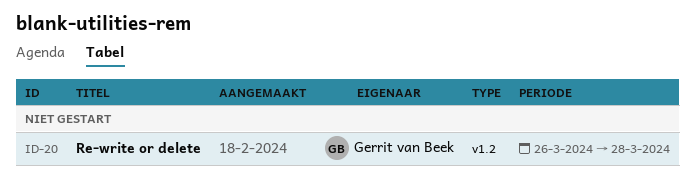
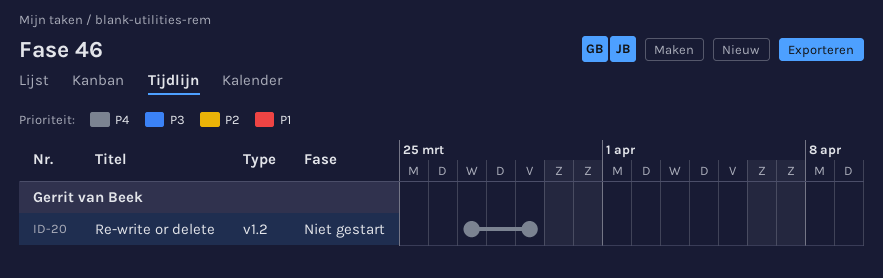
ID-20, start: Mar 26 -> Mar 27
ID-20, due: Mar 28 -> Mar 29

